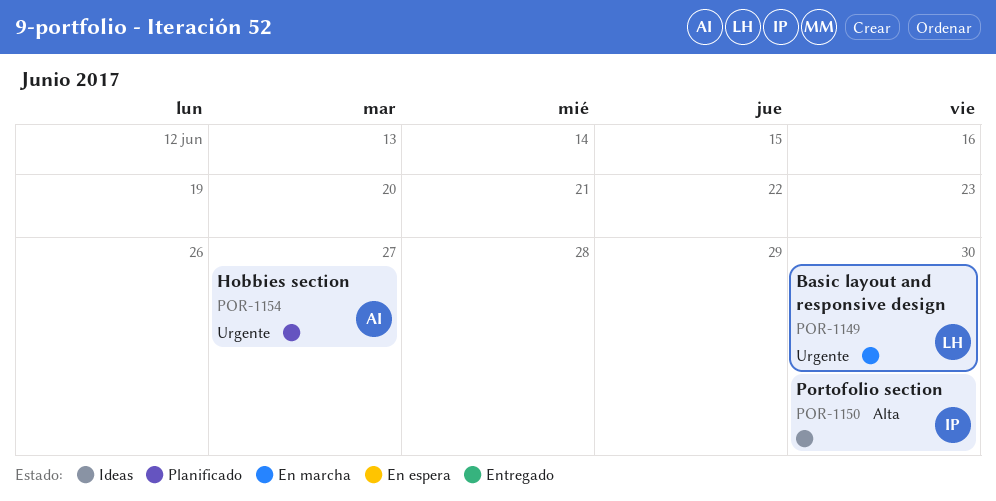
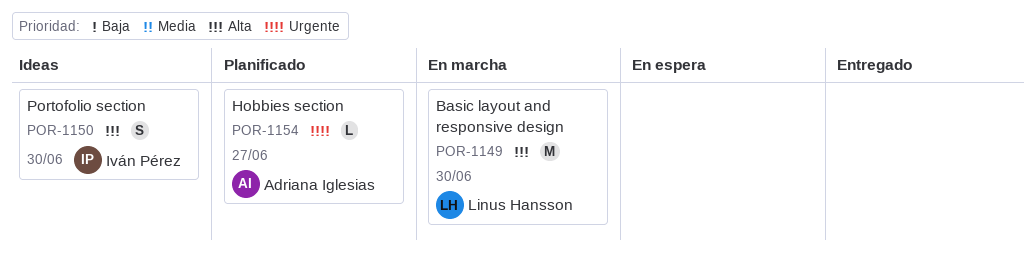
POR-1149, priority: Urgente -> Alta

